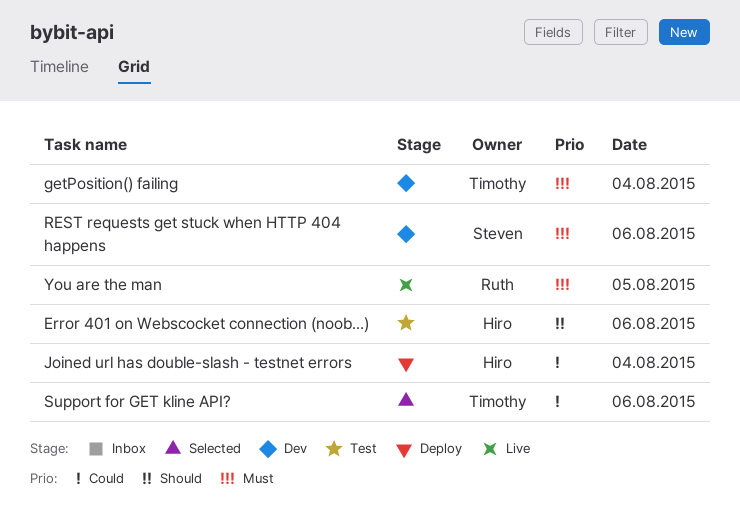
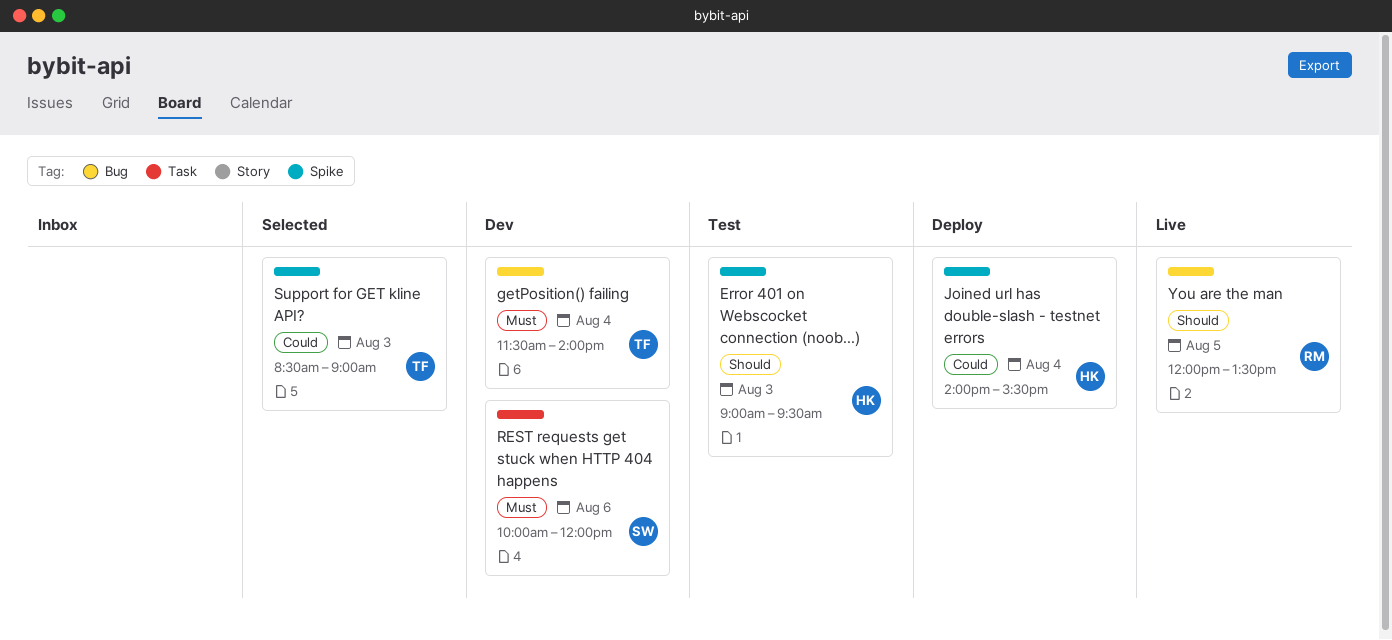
Error 401 on Webscocket connection (noob...), day: Aug 6 -> Aug 3
Support for GET kline API?, day: Aug 6 -> Aug 3
You are the man, priority: Must -> Should

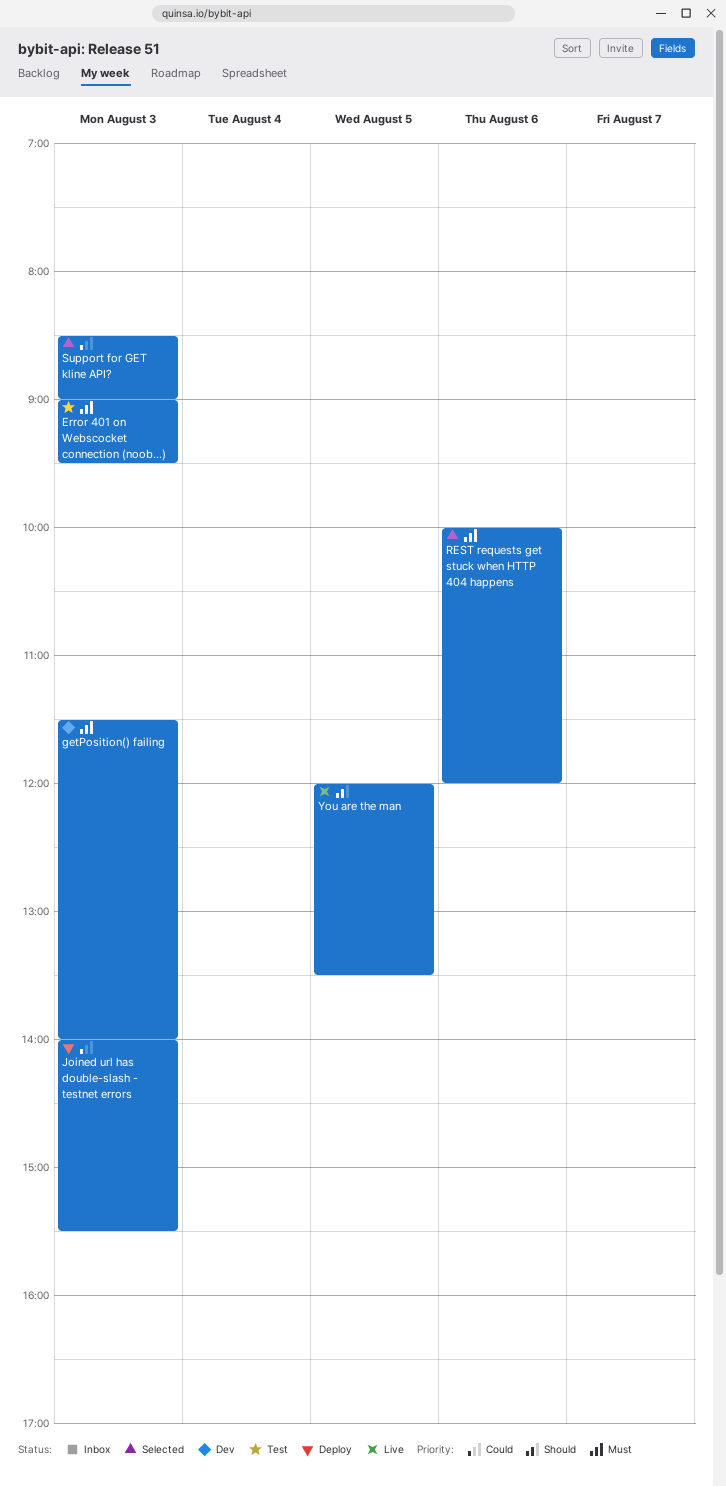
Error 401 on Webscocket connection (noob...), priority: Should -> Must
getPosition() failing, day: Aug 4 -> Aug 3
Joined url has double-slash - testnet errors, day: Aug 4 -> Aug 3
REST requests get stuck when HTTP 404 happens, status: Dev -> Selected

